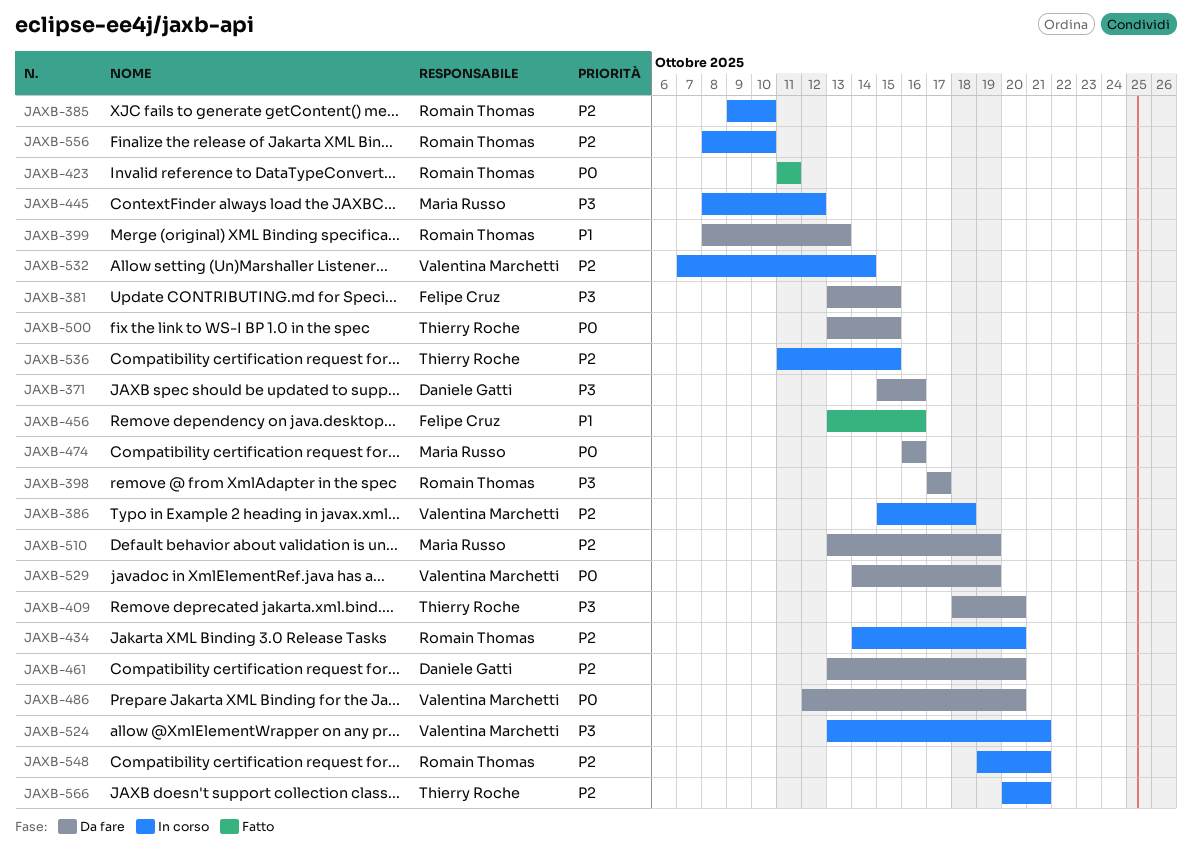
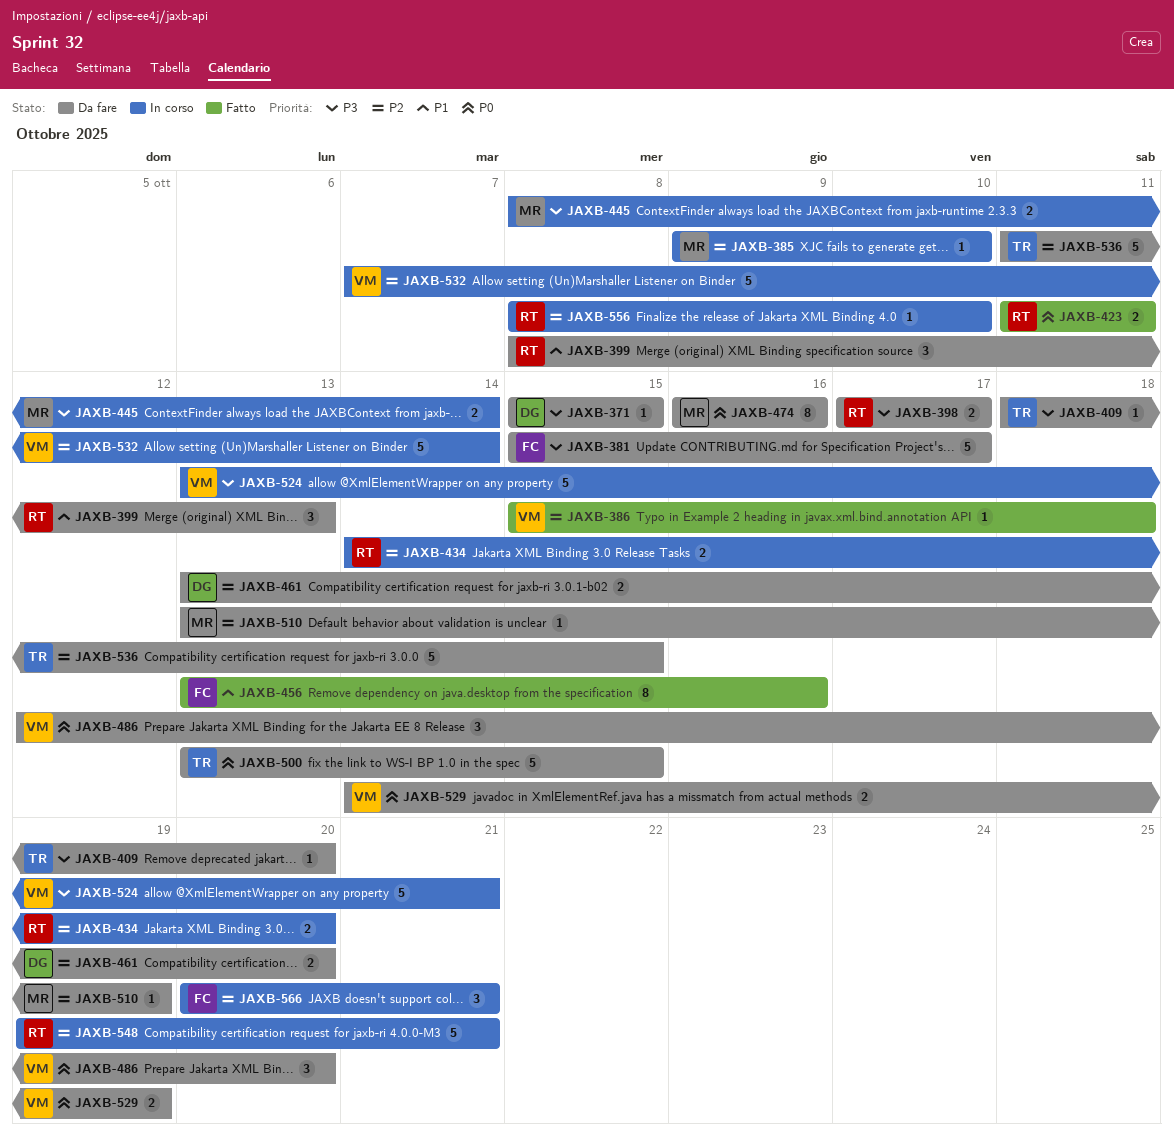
JAXB-371, due: Oct 16 -> Oct 15
JAXB-381, start: Oct 13 -> Oct 15
JAXB-381, due: Oct 15 -> Oct 17
JAXB-385, owner: Romain Thomas -> Maria Russo
JAXB-386, status: In corso -> Fatto
JAXB-445, due: Oct 12 -> Oct 14
JAXB-536, status: In corso -> Da fare
JAXB-566, owner: Thierry Roche -> Felipe Cruz

